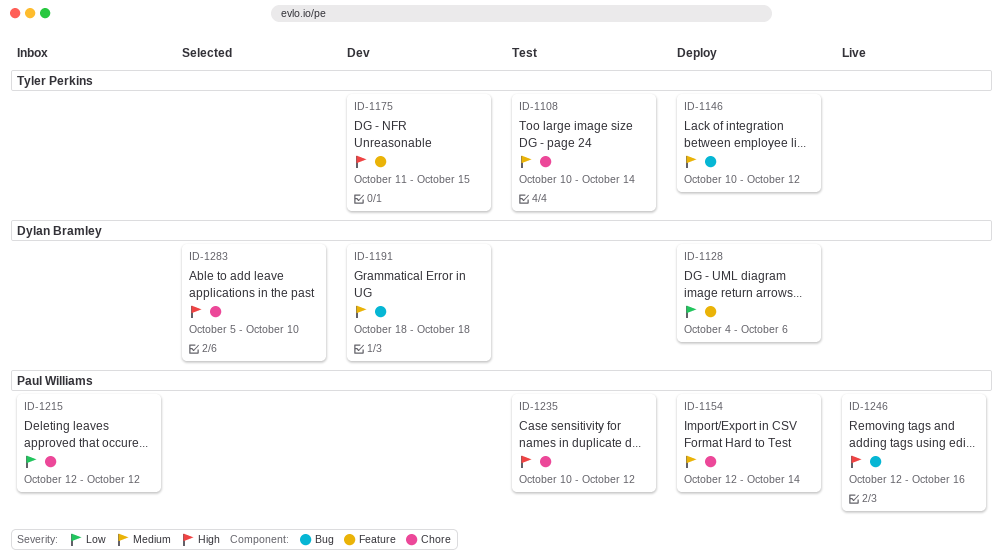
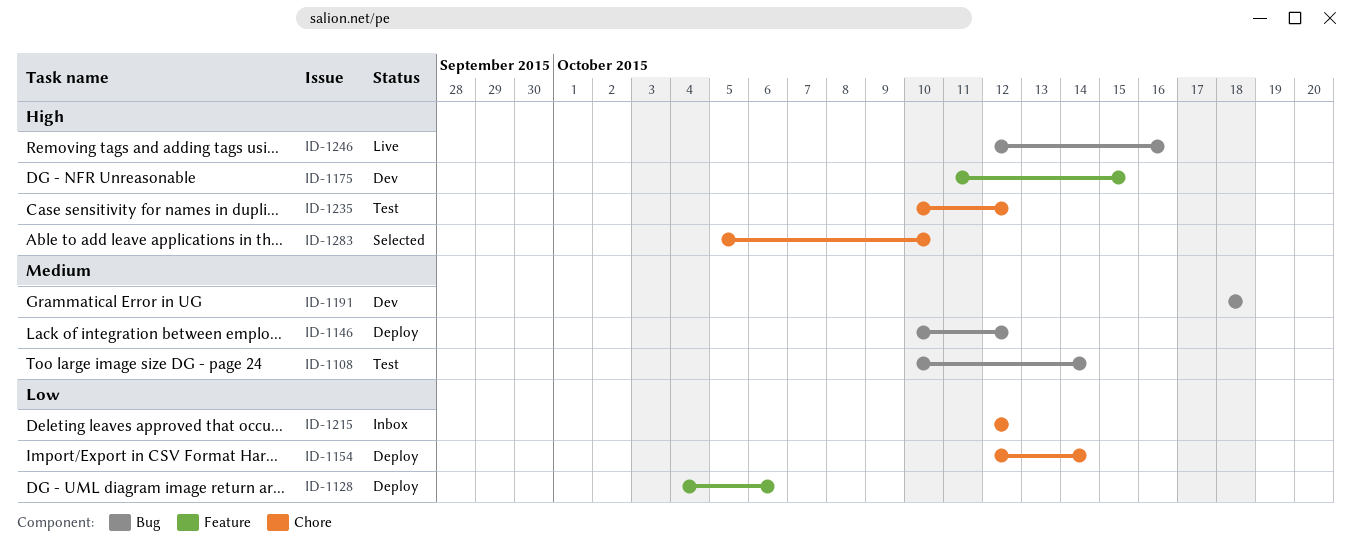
ID-1108, label: Chore -> Bug
ID-1154, priority: Medium -> Low

